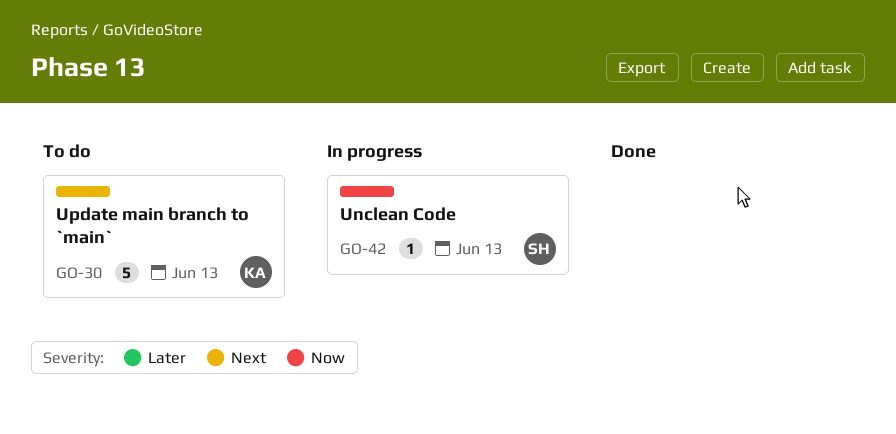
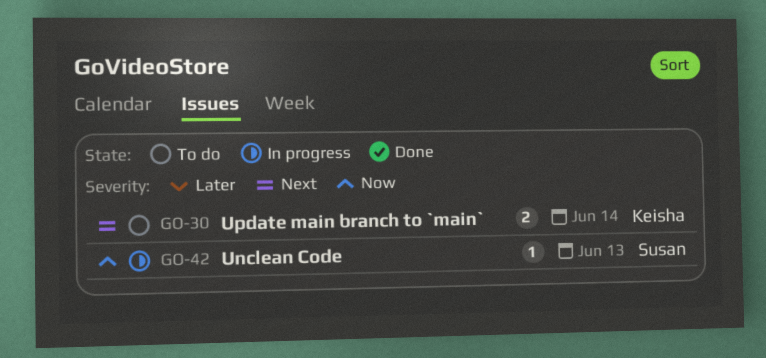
GO-30, estimate: 5 -> 2
GO-30, due: Jun 13 -> Jun 14

